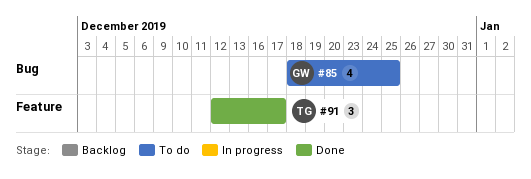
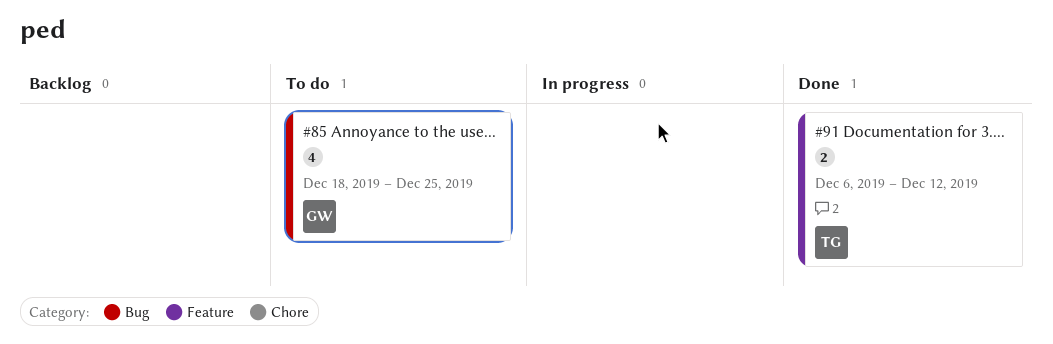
#91, estimate: 3 -> 2
#91, start: Dec 12 -> Dec 6
#91, due: Dec 17 -> Dec 12

